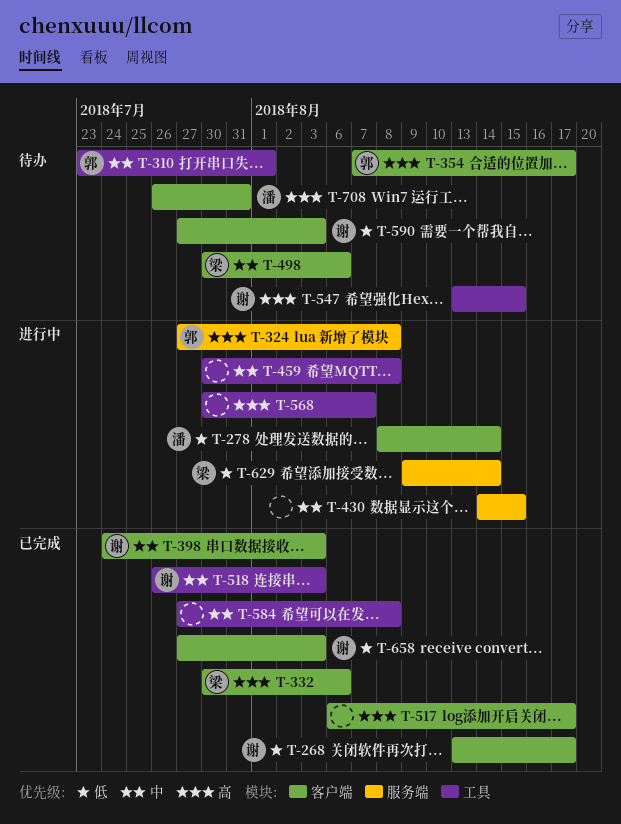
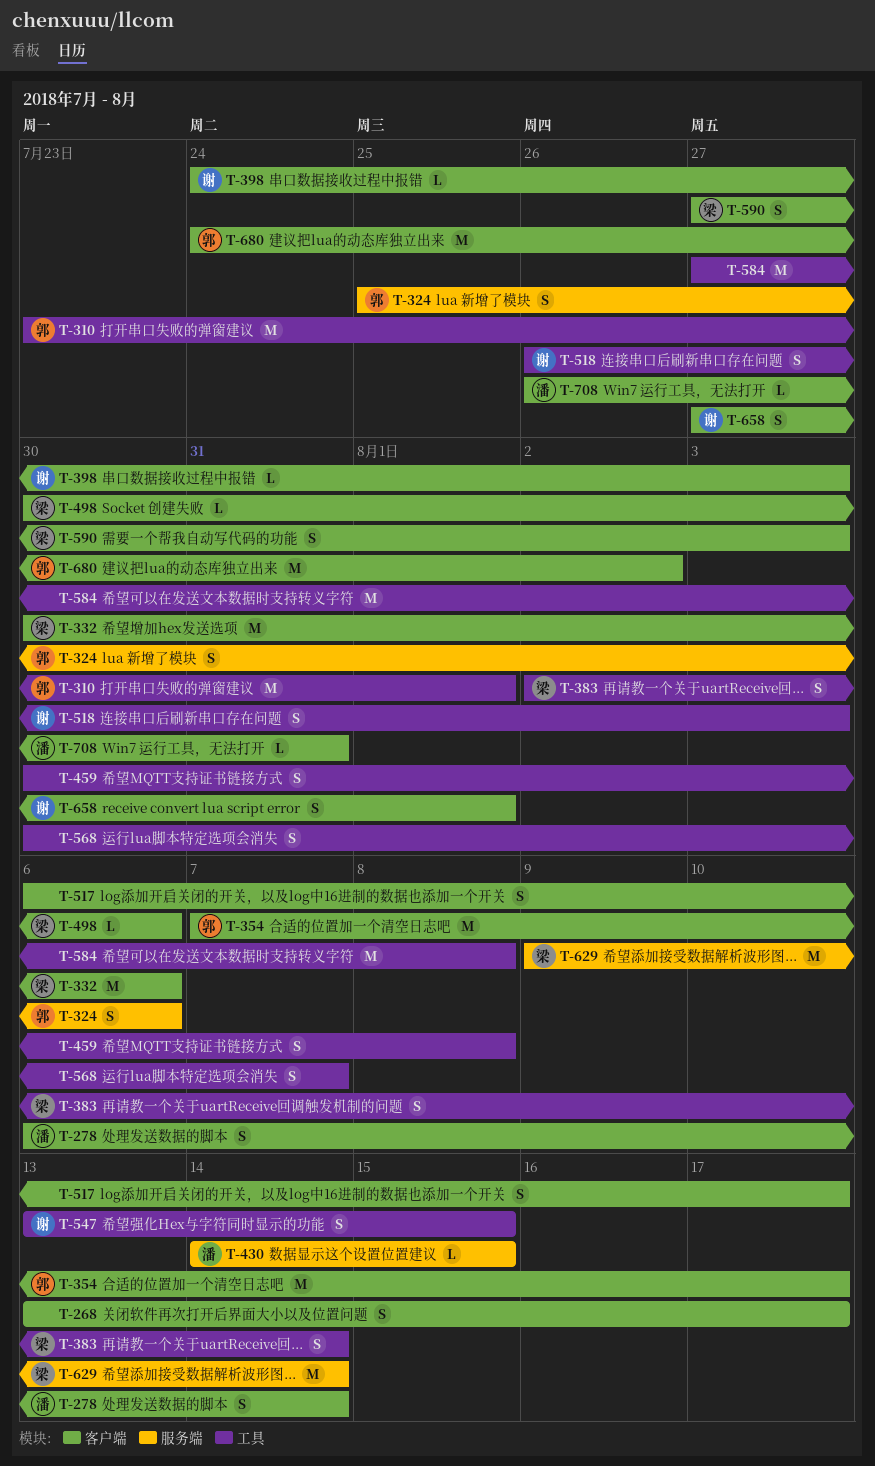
T-268, owner: 谢 -> none
T-278, start: Aug 8 -> Aug 6
T-324, start: Jul 27 -> Jul 25
T-324, due: Aug 8 -> Aug 6
T-383: none -> present
T-430, owner: none -> 潘
T-590, owner: 谢 -> 梁
T-658, due: Aug 3 -> Aug 1
T-680: none -> present

